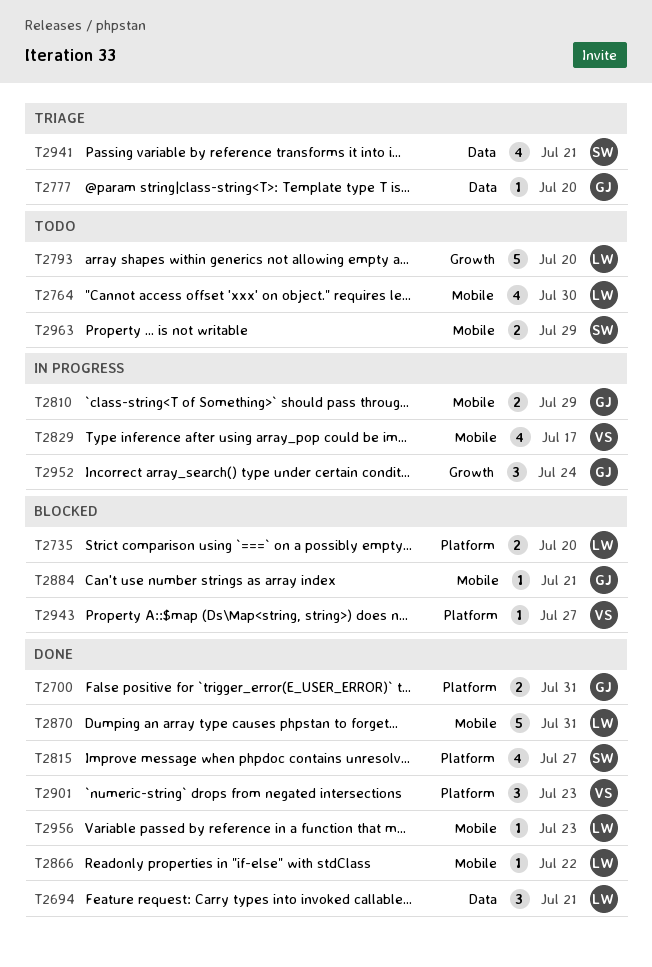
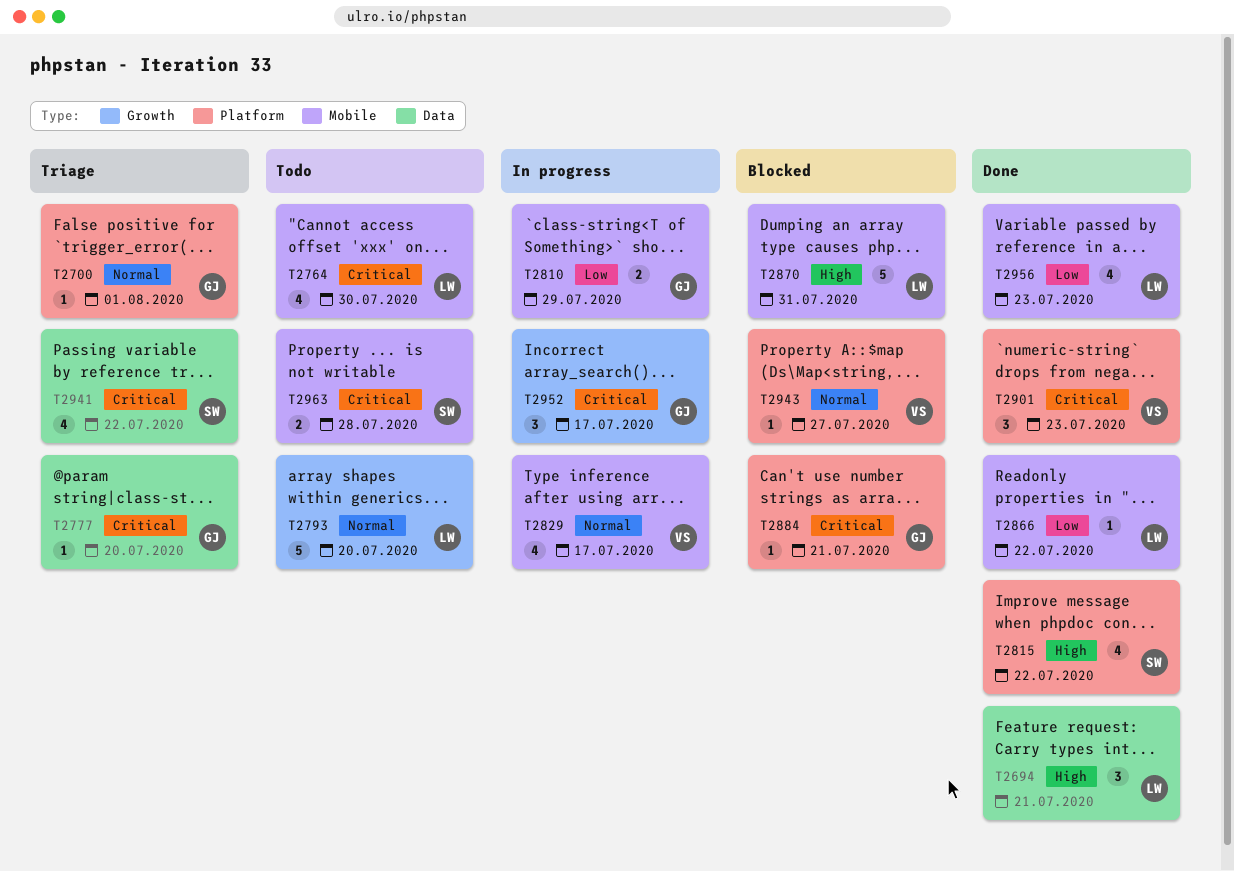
T2700, status: Done -> Triage
T2700, estimate: 2 -> 1
T2700, due: Jul 31 -> Aug 1
T2735: present -> none
T2815, due: Jul 27 -> Jul 22
T2870, status: Done -> Blocked
T2884, label: Mobile -> Platform
T2941, due: Jul 21 -> Jul 22
T2952, due: Jul 24 -> Jul 17
T2956, estimate: 1 -> 4
T2963, due: Jul 29 -> Jul 28

